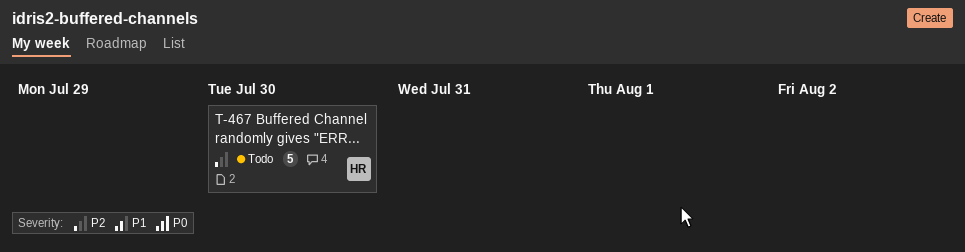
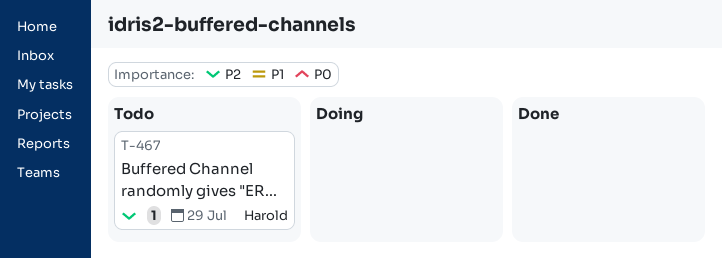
T-467, estimate: 5 -> 1
T-467, due: Jul 30 -> Jul 29

